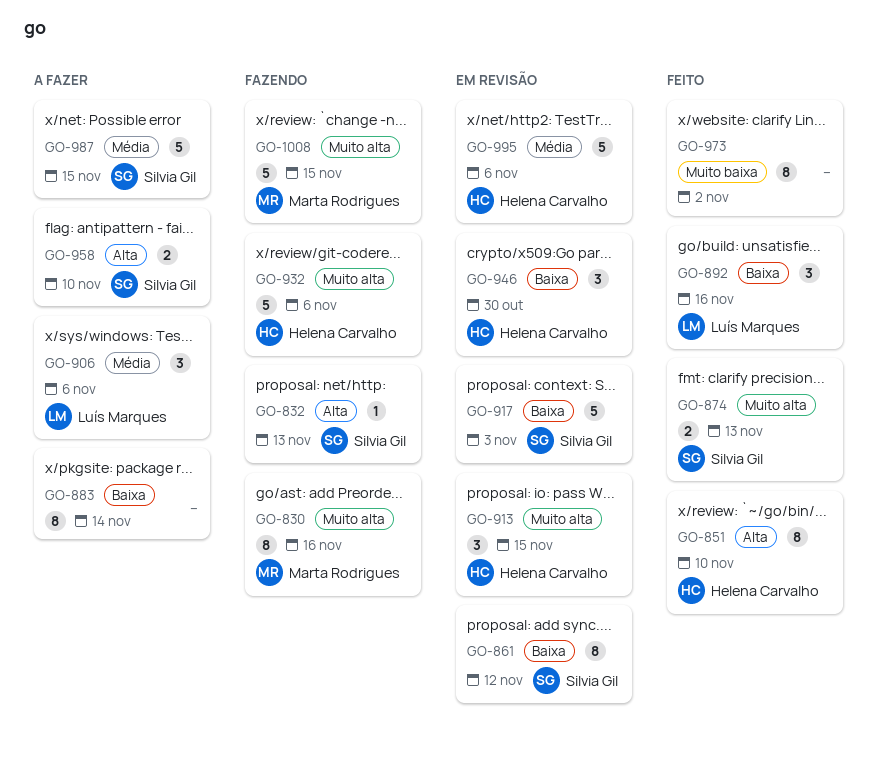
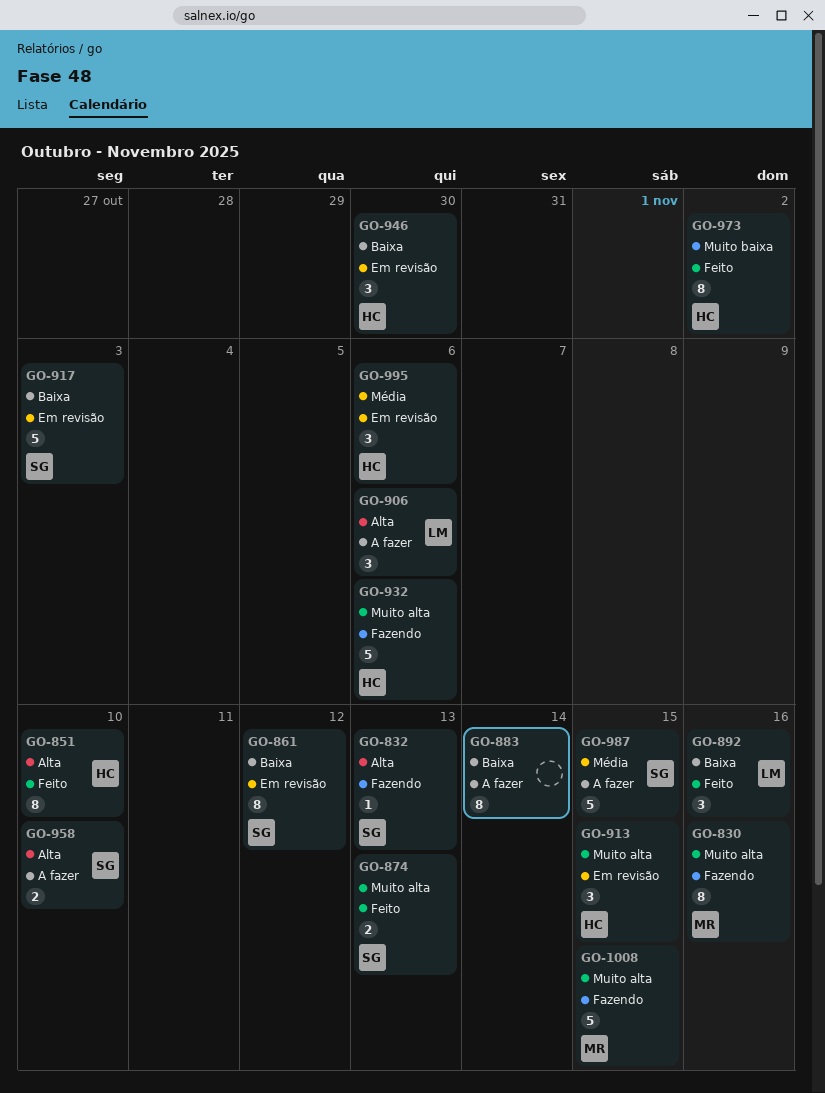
GO-906, priority: Média -> Alta
GO-973, owner: none -> Helena Carvalho
GO-995, estimate: 5 -> 3

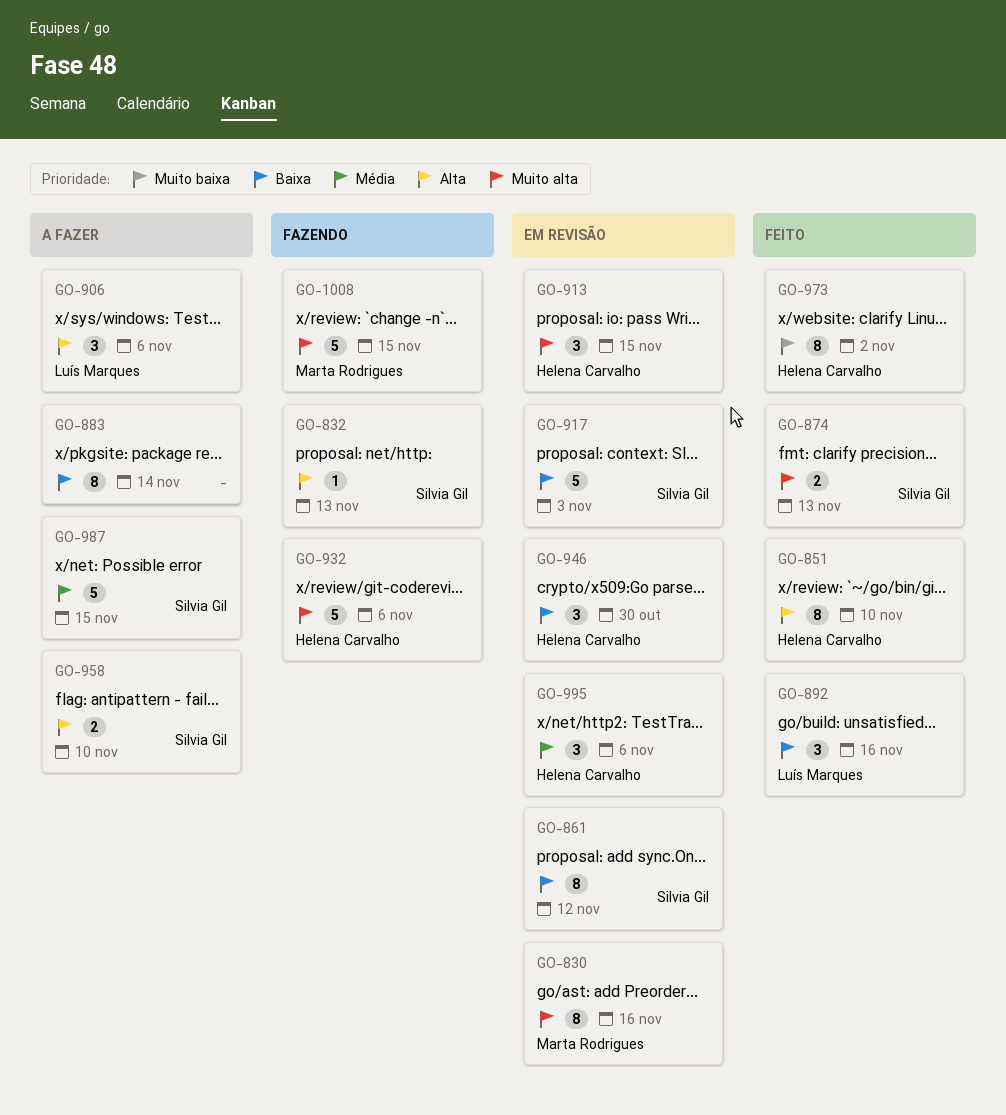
GO-830, status: Fazendo -> Em revisão

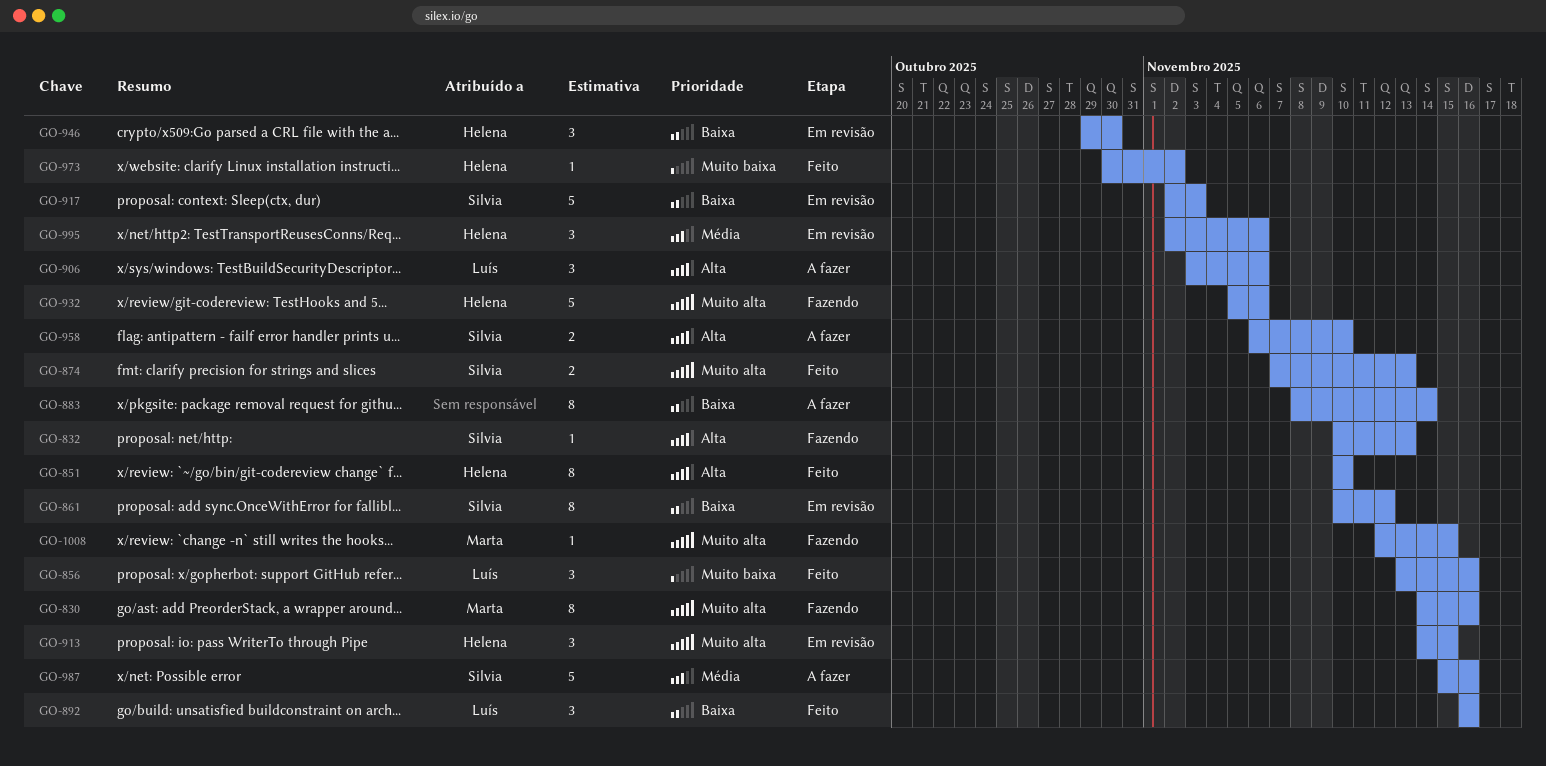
GO-830, status: Em revisão -> Fazendo
GO-856: none -> present
GO-973, estimate: 8 -> 1
GO-987, due: Nov 15 -> Nov 16
GO-1008, estimate: 5 -> 1

